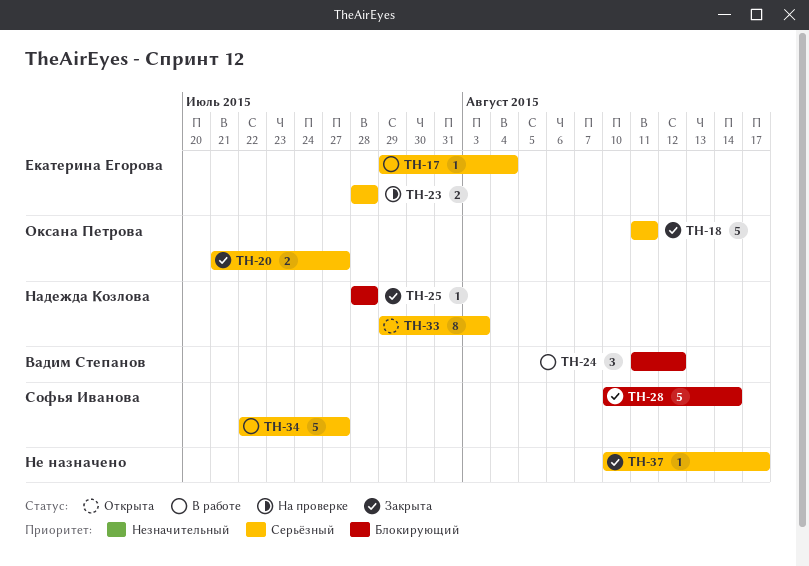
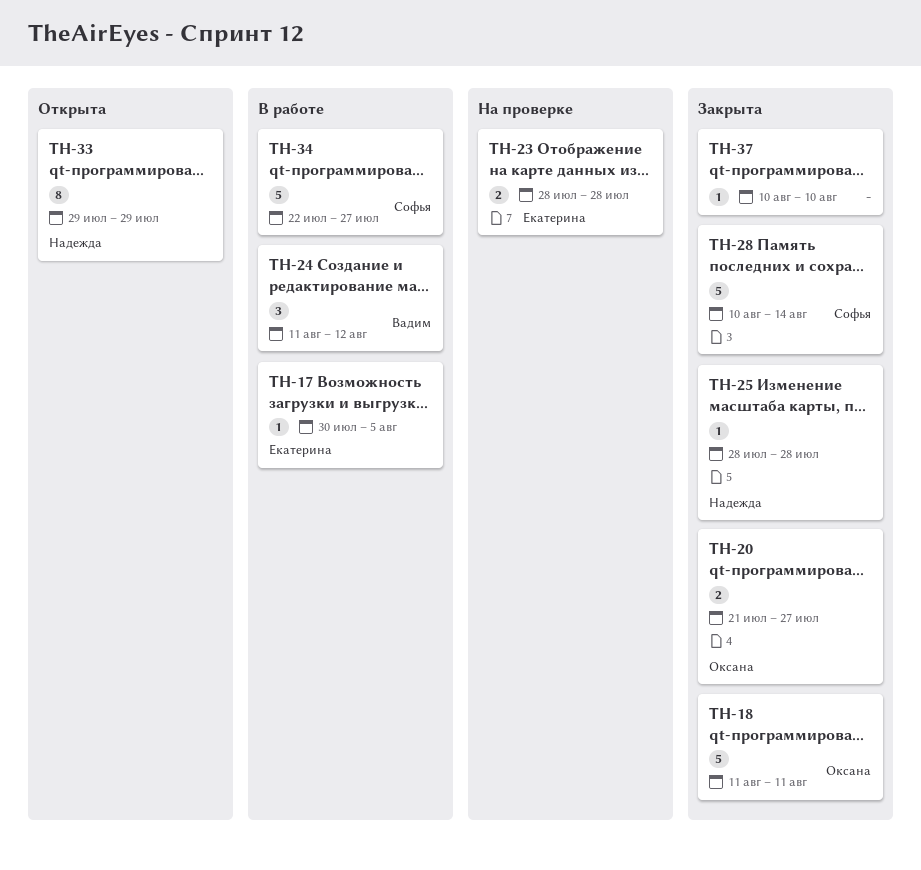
TH-17, start: Jul 29 -> Jul 30
TH-17, due: Aug 4 -> Aug 5
TH-33, due: Aug 3 -> Jul 29
TH-37, due: Aug 17 -> Aug 10

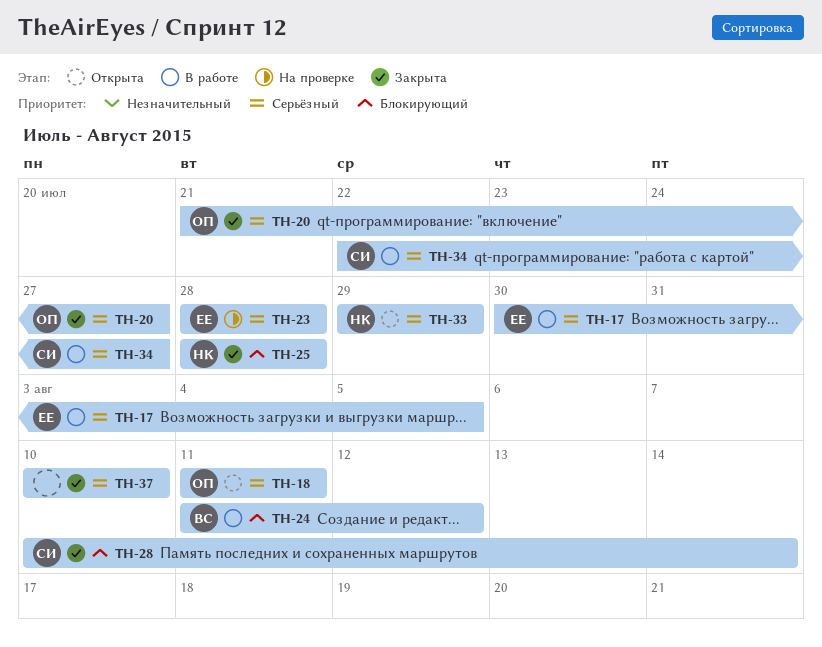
TH-18, status: Закрыта -> Открыта

